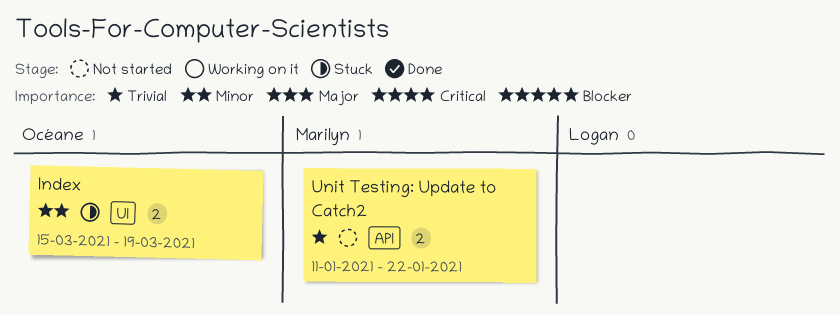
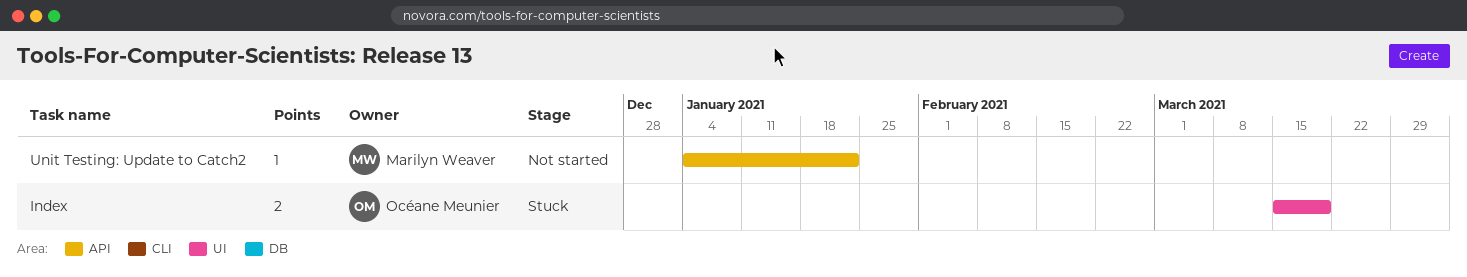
Unit Testing: Update to Catch2, estimate: 2 -> 1
Unit Testing: Update to Catch2, start: Jan 11 -> Jan 4

